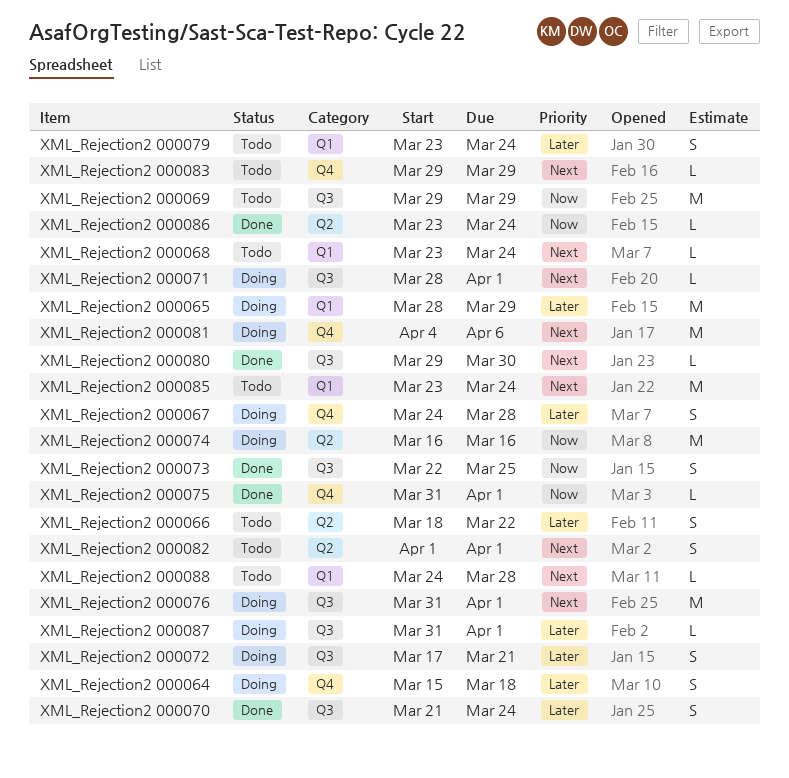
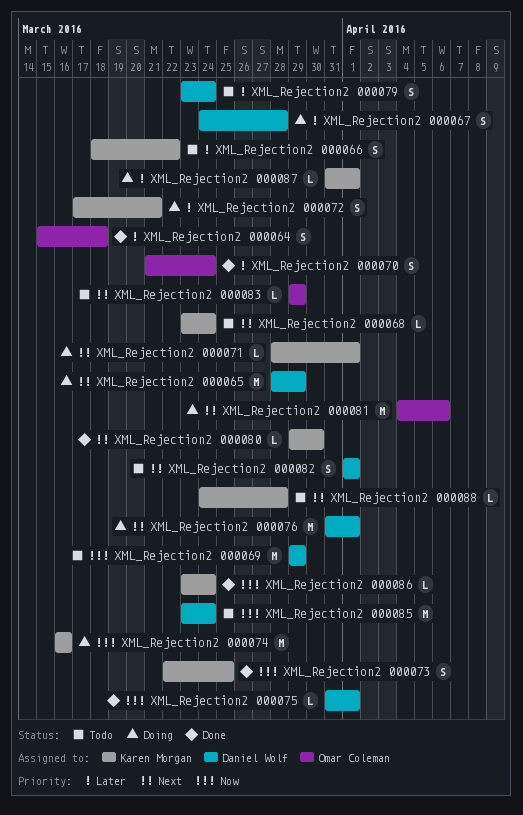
XML_Rejection2 000064, status: Doing -> Done
XML_Rejection2 000065, priority: Later -> Next
XML_Rejection2 000085, priority: Next -> Now

